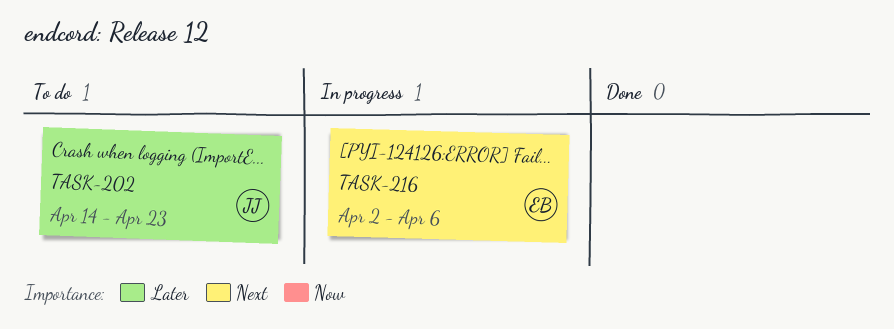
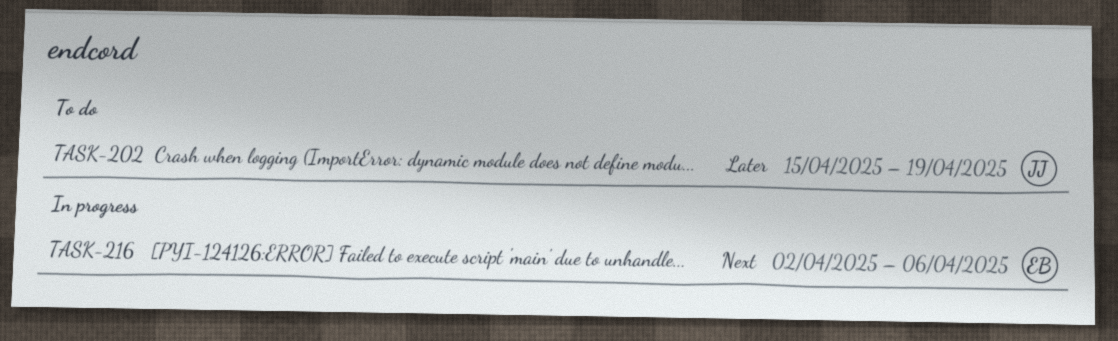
TASK-202, start: Apr 14 -> Apr 15
TASK-202, due: Apr 23 -> Apr 19

